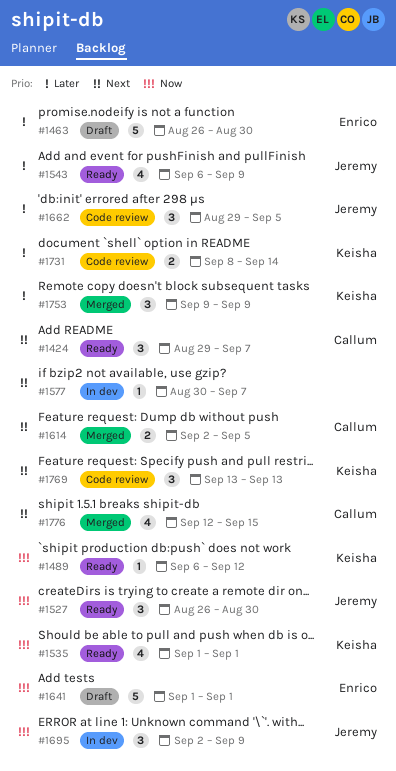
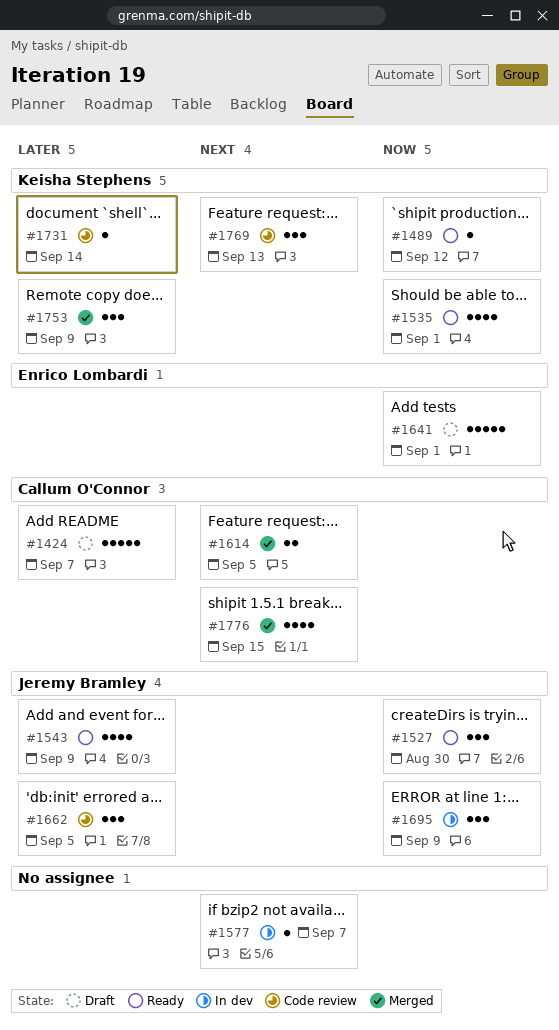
#1424, status: Ready -> Draft
#1424, priority: Next -> Later
#1424, estimate: 3 -> 5
#1463: present -> none
#1731, estimate: 2 -> 1

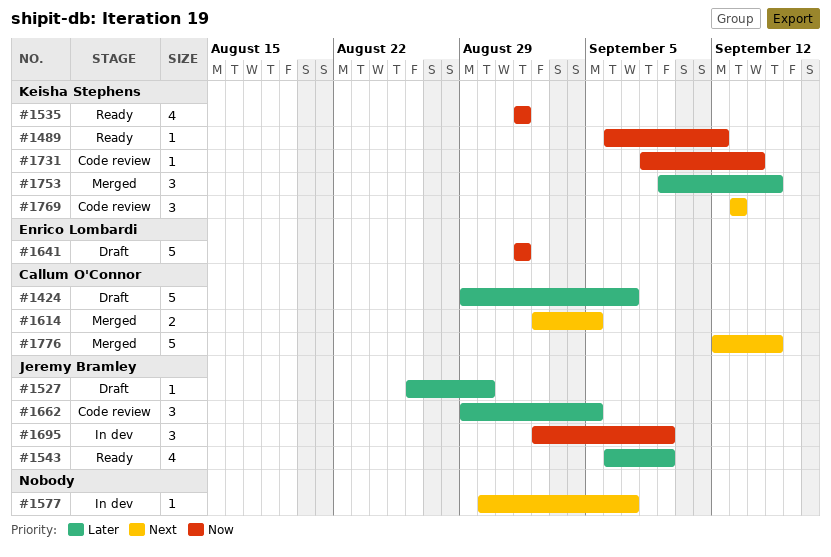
#1527, status: Ready -> Draft
#1527, priority: Now -> Later
#1527, estimate: 3 -> 1
#1731, priority: Later -> Now
#1753, due: Sep 9 -> Sep 15
#1776, estimate: 4 -> 5

